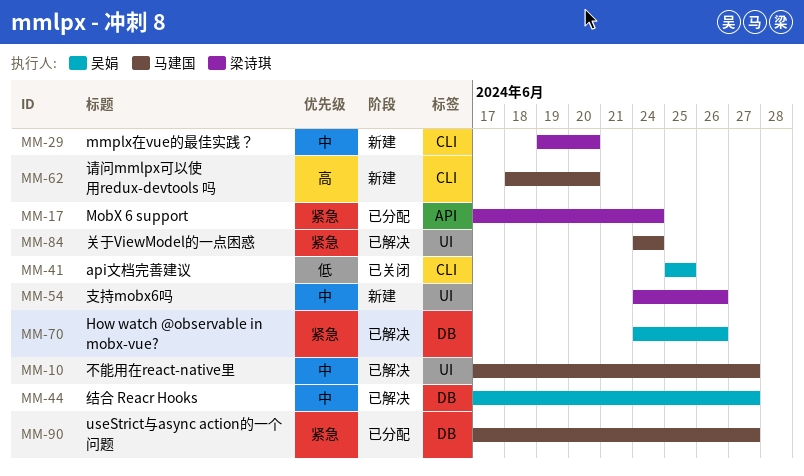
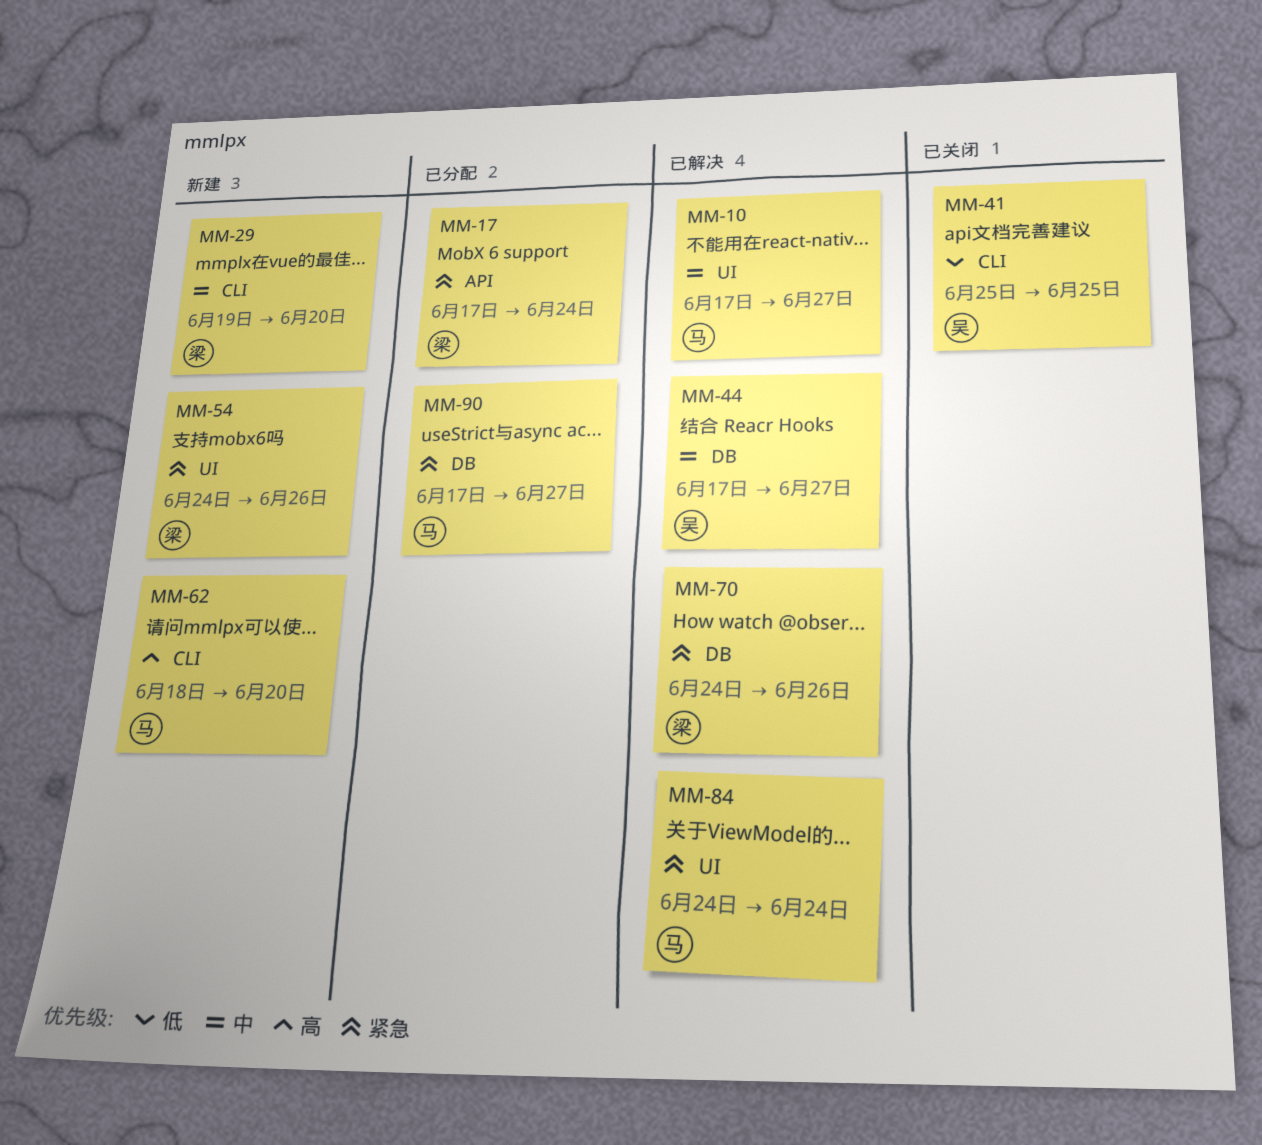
MM-54, priority: 中 -> 紧急
MM-70, owner: 吴娟 -> 梁诗琪

